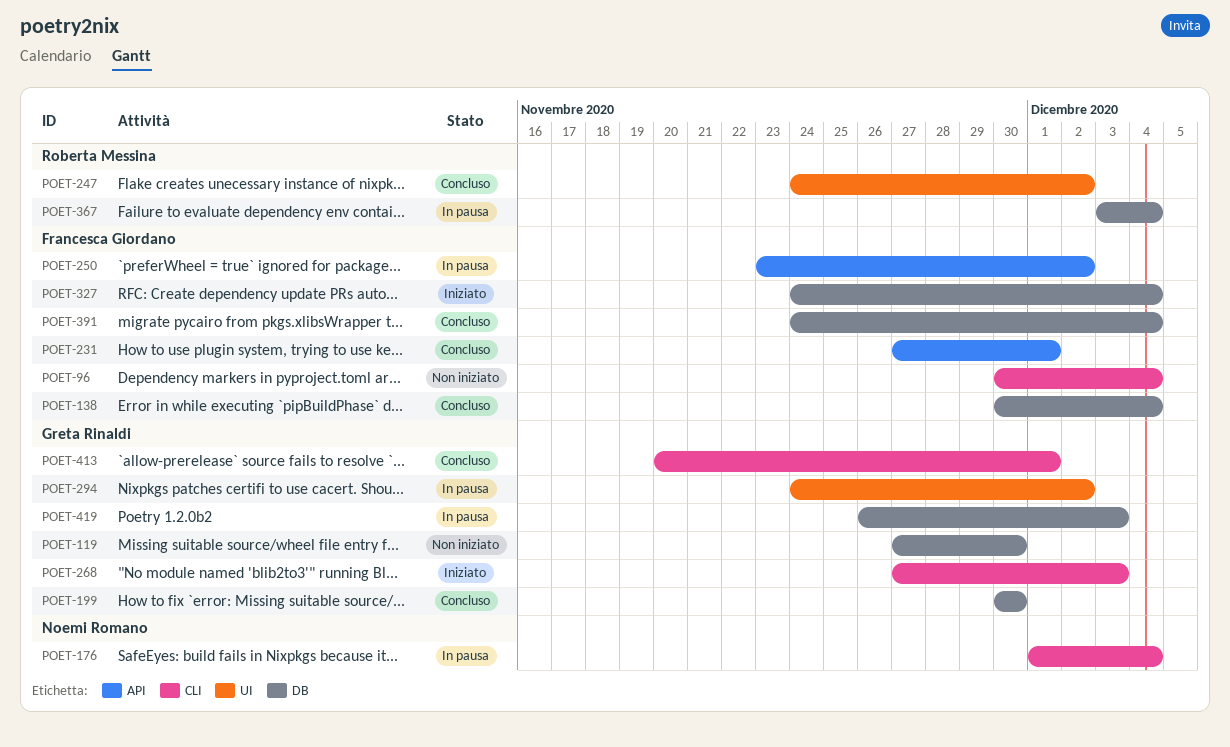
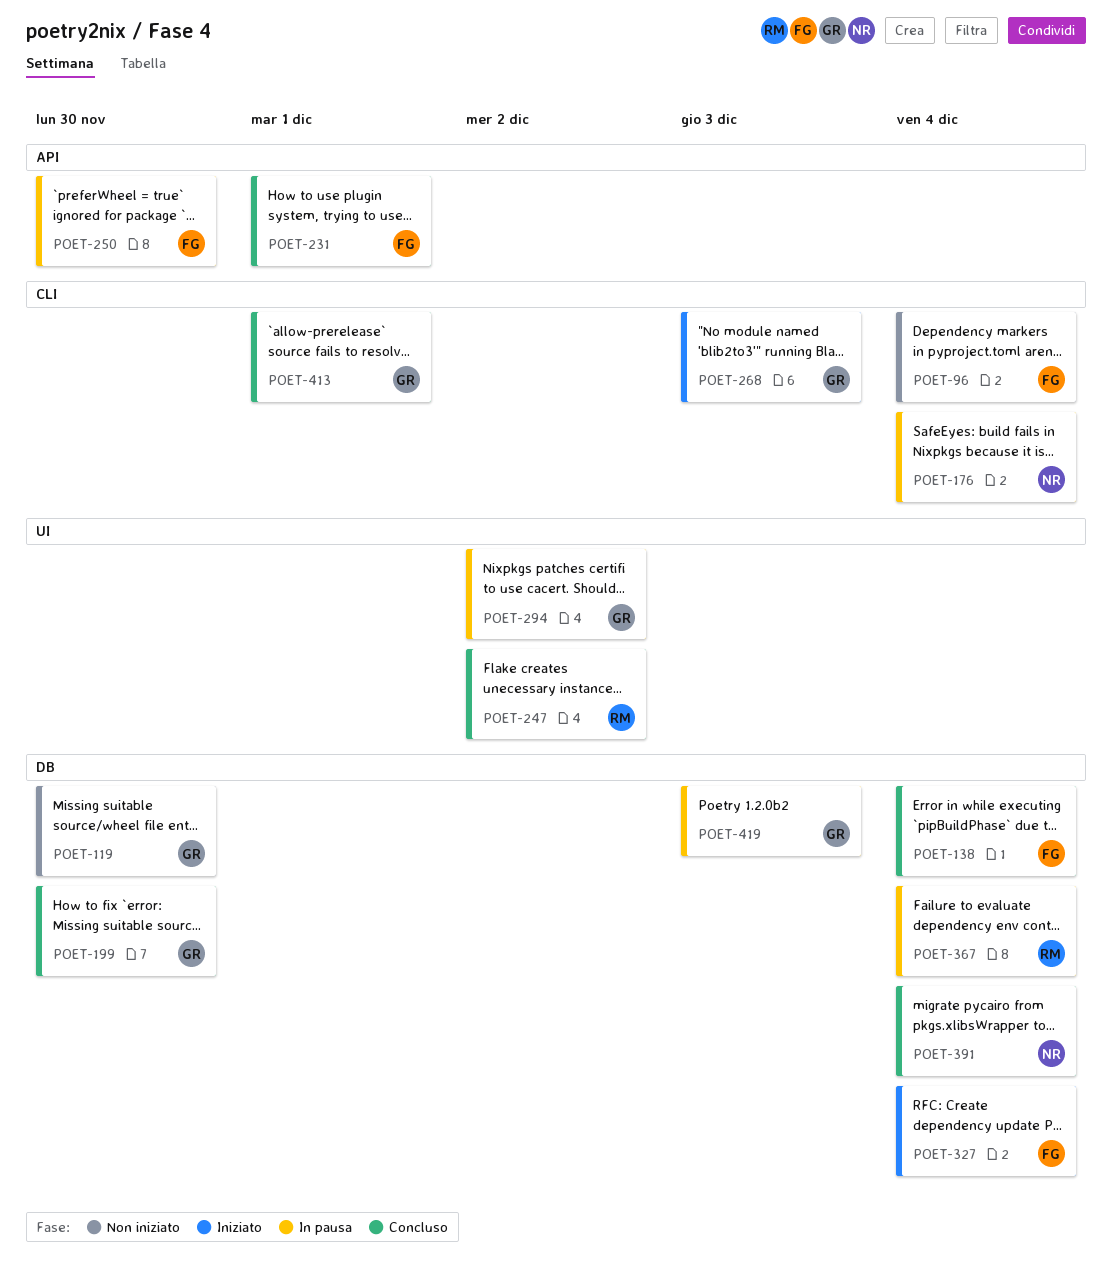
POET-250, due: Dec 2 -> Nov 30
POET-391, owner: Francesca Giordano -> Noemi Romano

